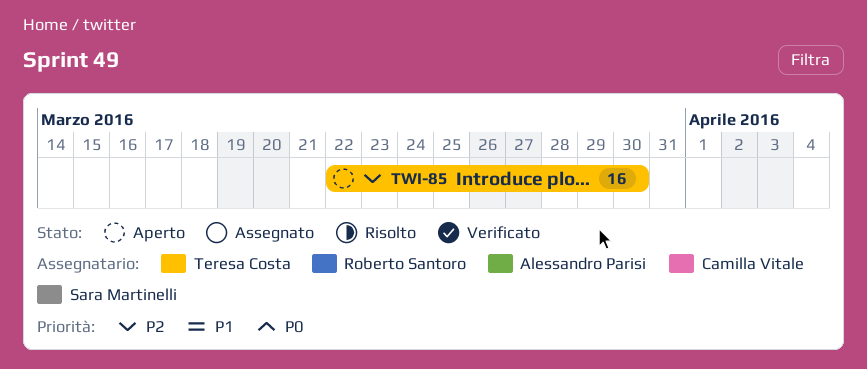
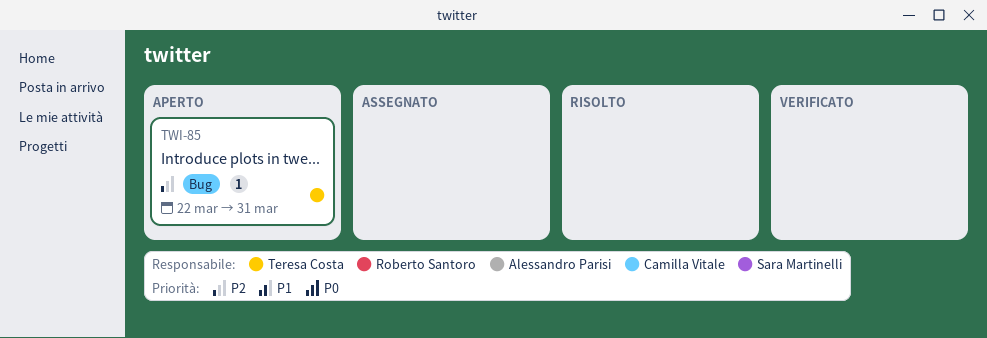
TWI-85, estimate: 16 -> 1
TWI-85, due: Mar 30 -> Mar 31

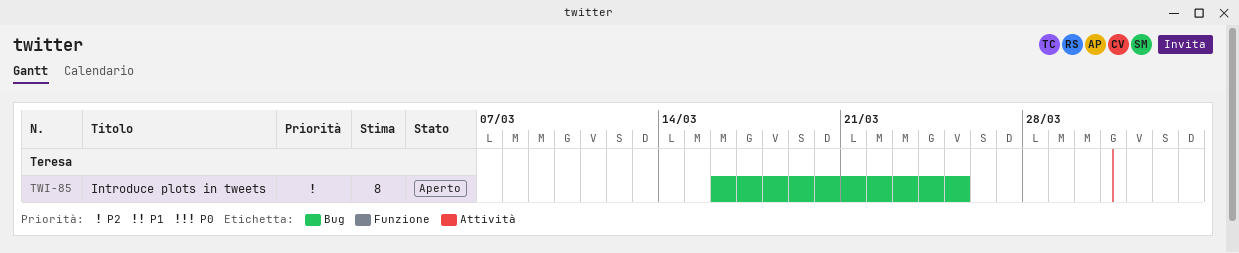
TWI-85, estimate: 1 -> 8
TWI-85, start: Mar 22 -> Mar 16
TWI-85, due: Mar 31 -> Mar 25

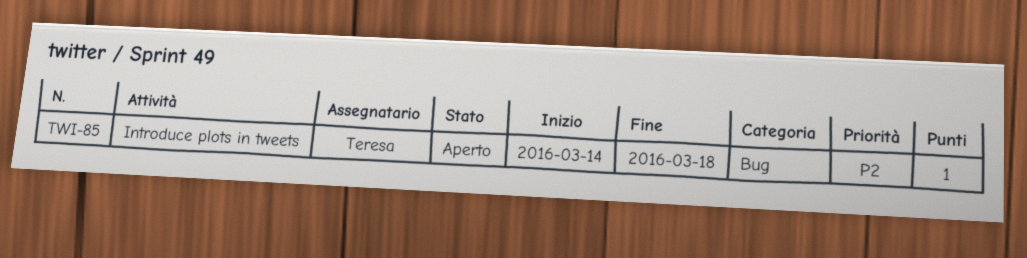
TWI-85, estimate: 8 -> 1
TWI-85, start: Mar 16 -> Mar 14
TWI-85, due: Mar 25 -> Mar 18

